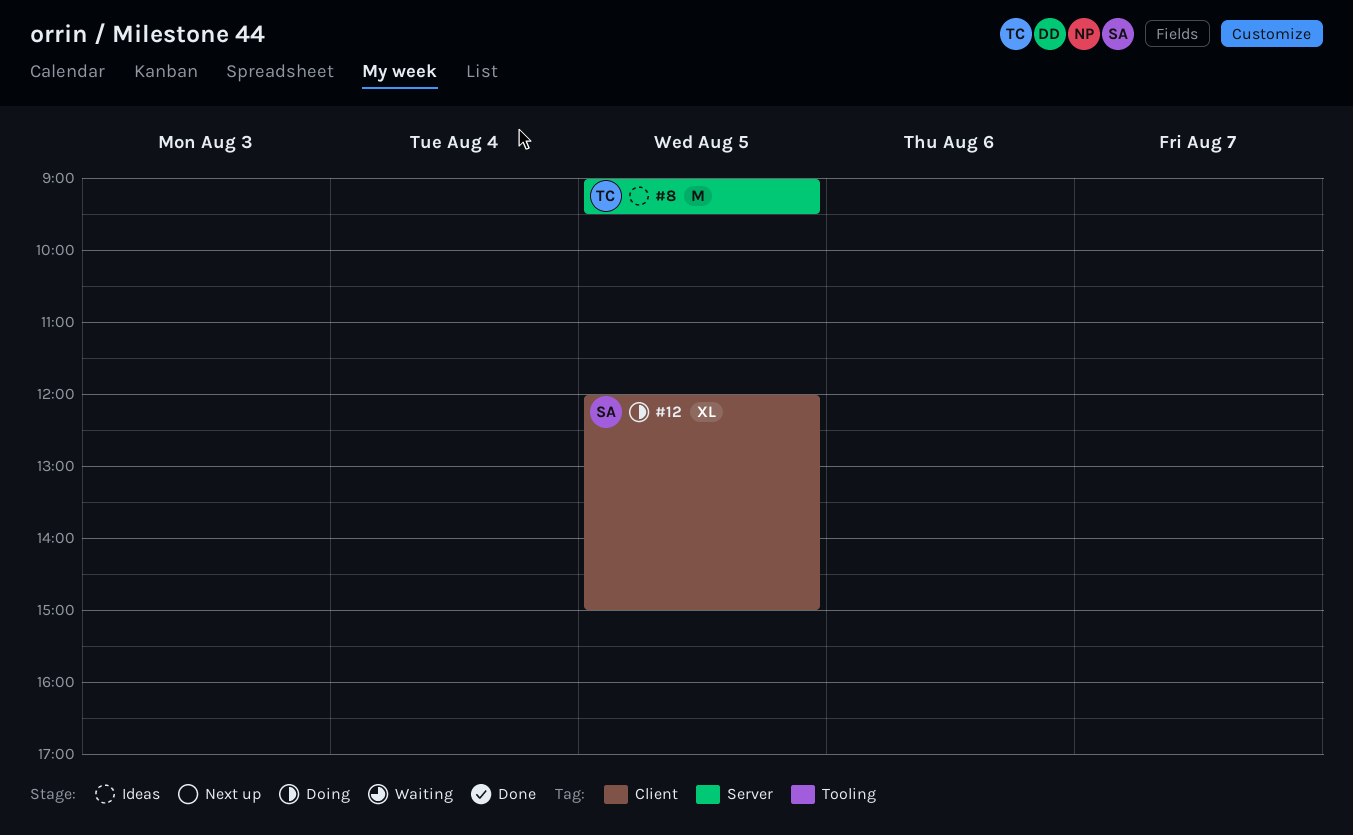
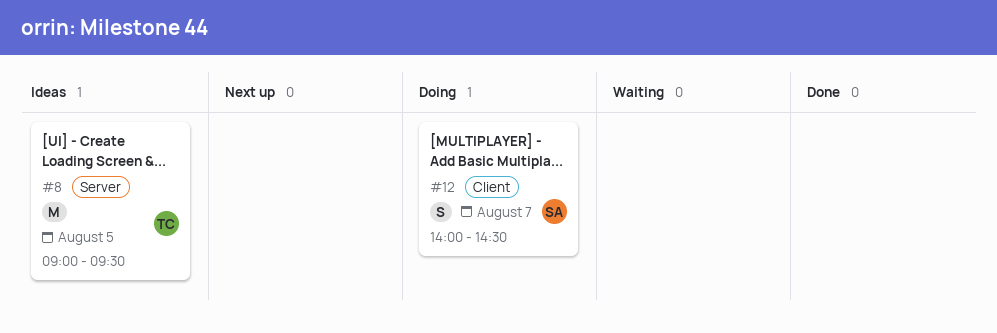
#12, estimate: XL -> S
#12, day: Aug 5 -> Aug 7
#12, begins: 12:00 -> 14:00
#12, ends: 15:00 -> 14:30

